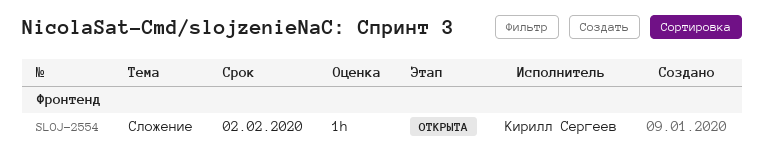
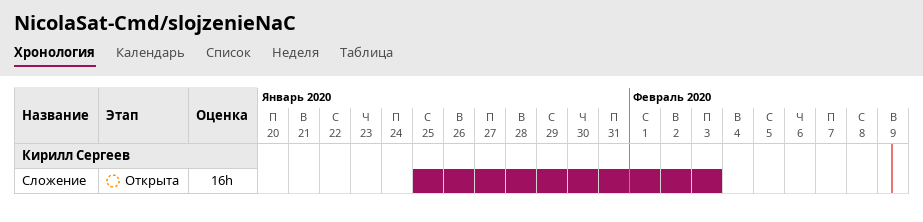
Сложение, estimate: 1h -> 16h
Сложение, due: Feb 2 -> Feb 3

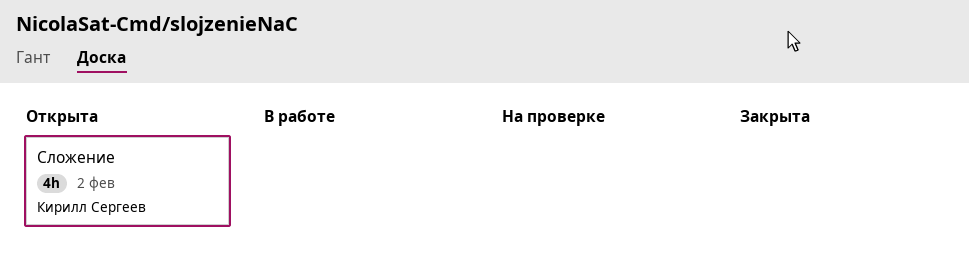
Сложение, estimate: 16h -> 4h
Сложение, due: Feb 3 -> Feb 2

